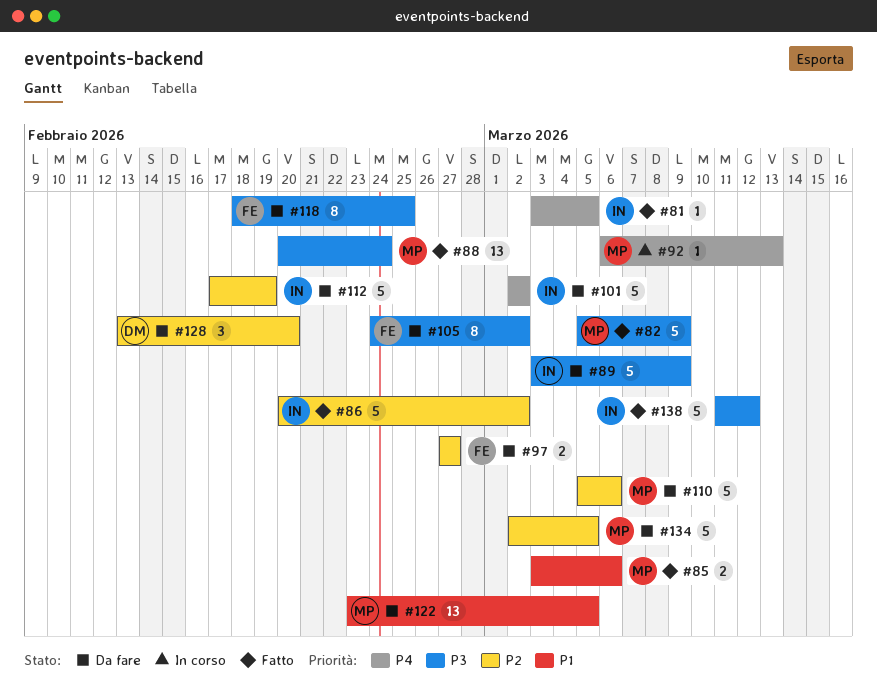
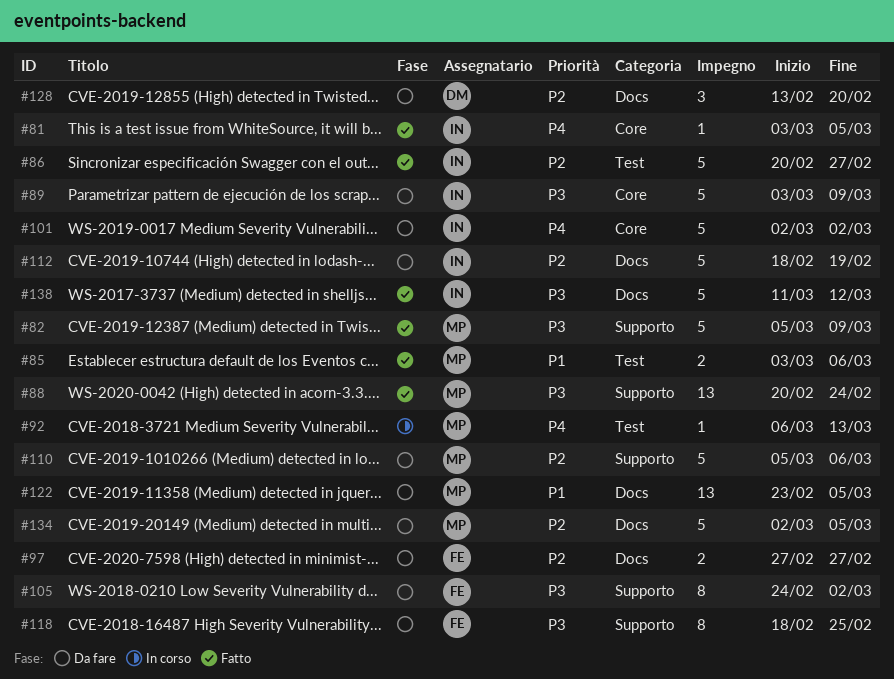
#86, due: Mar 2 -> Feb 27
#112, start: Feb 17 -> Feb 18

